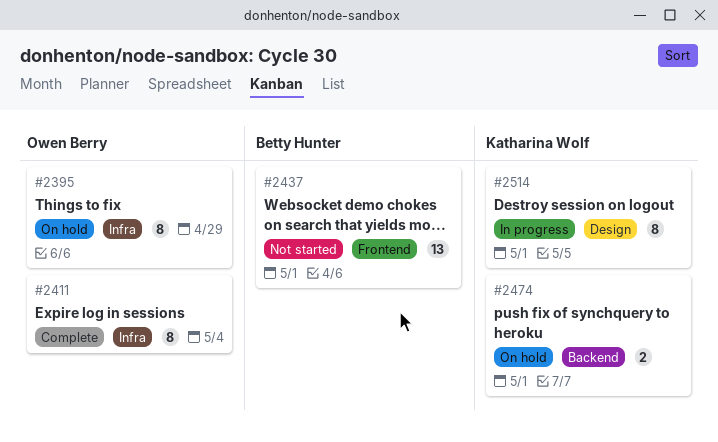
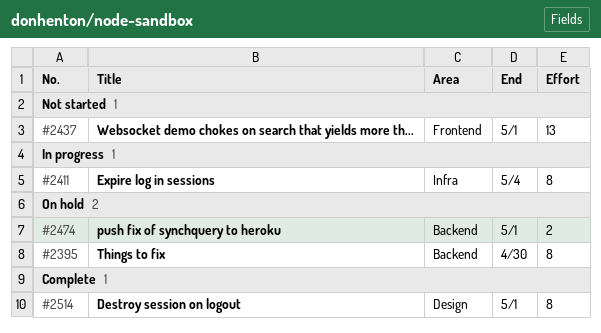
#2395, label: Infra -> Backend
#2395, due: Apr 29 -> Apr 30
#2411, status: Complete -> In progress
#2514, status: In progress -> Complete

